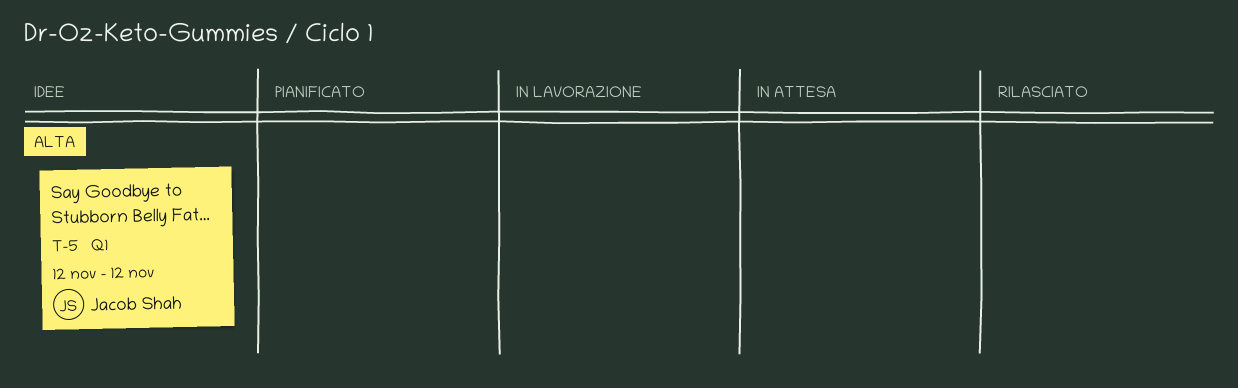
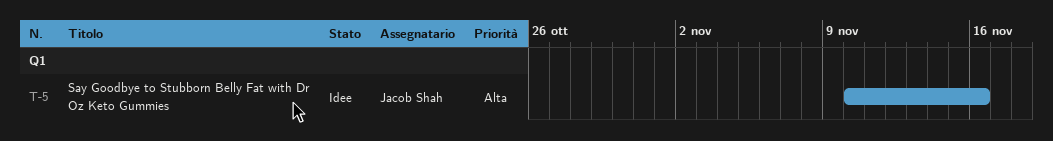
T-5, start: Nov 12 -> Nov 10
T-5, due: Nov 12 -> Nov 16

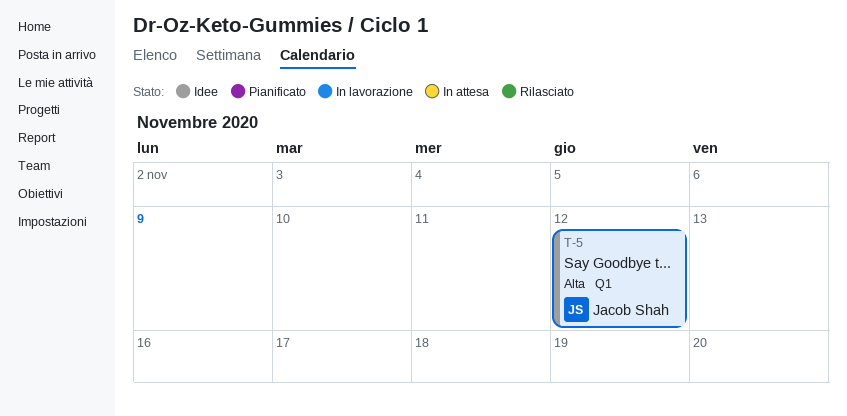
T-5, due: Nov 16 -> Nov 12

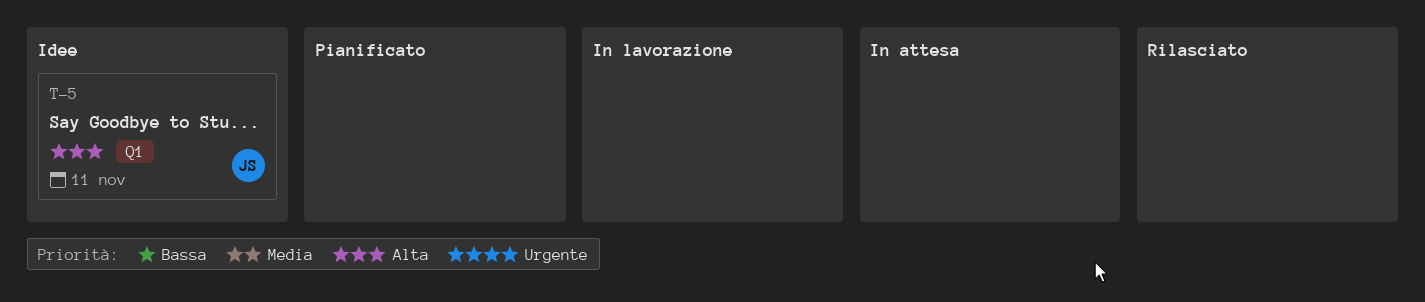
T-5, due: Nov 12 -> Nov 11

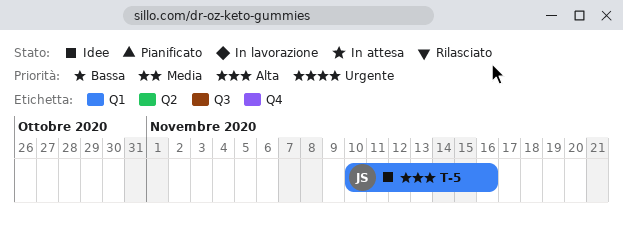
T-5, due: Nov 11 -> Nov 16

